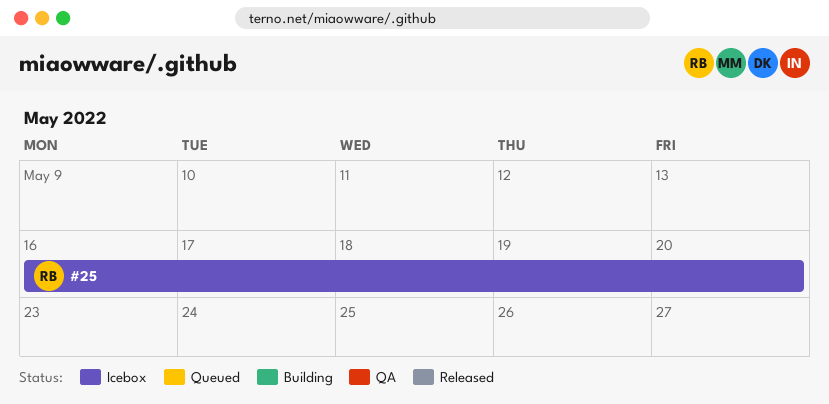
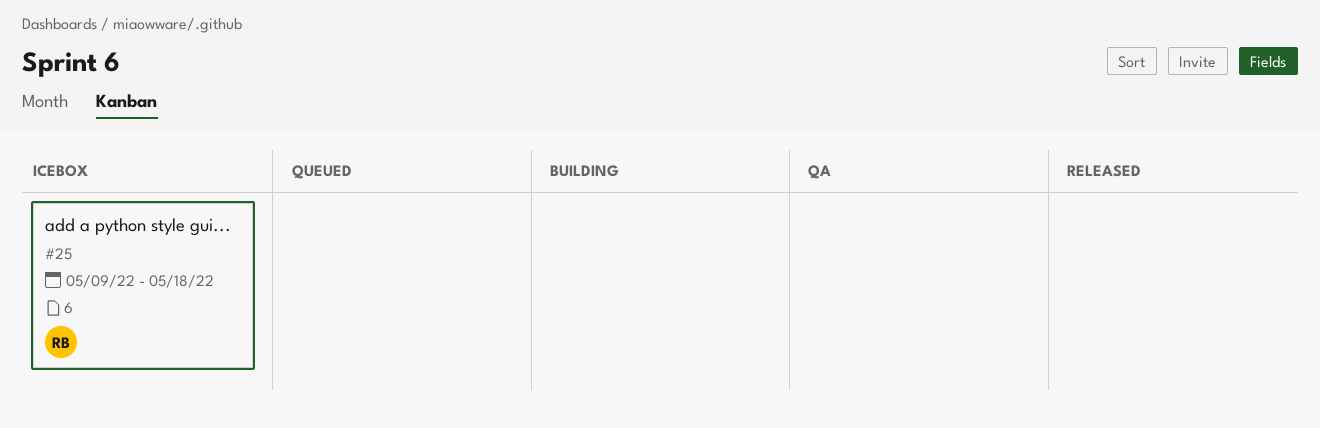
#25, start: May 16 -> May 9
#25, due: May 20 -> May 18

